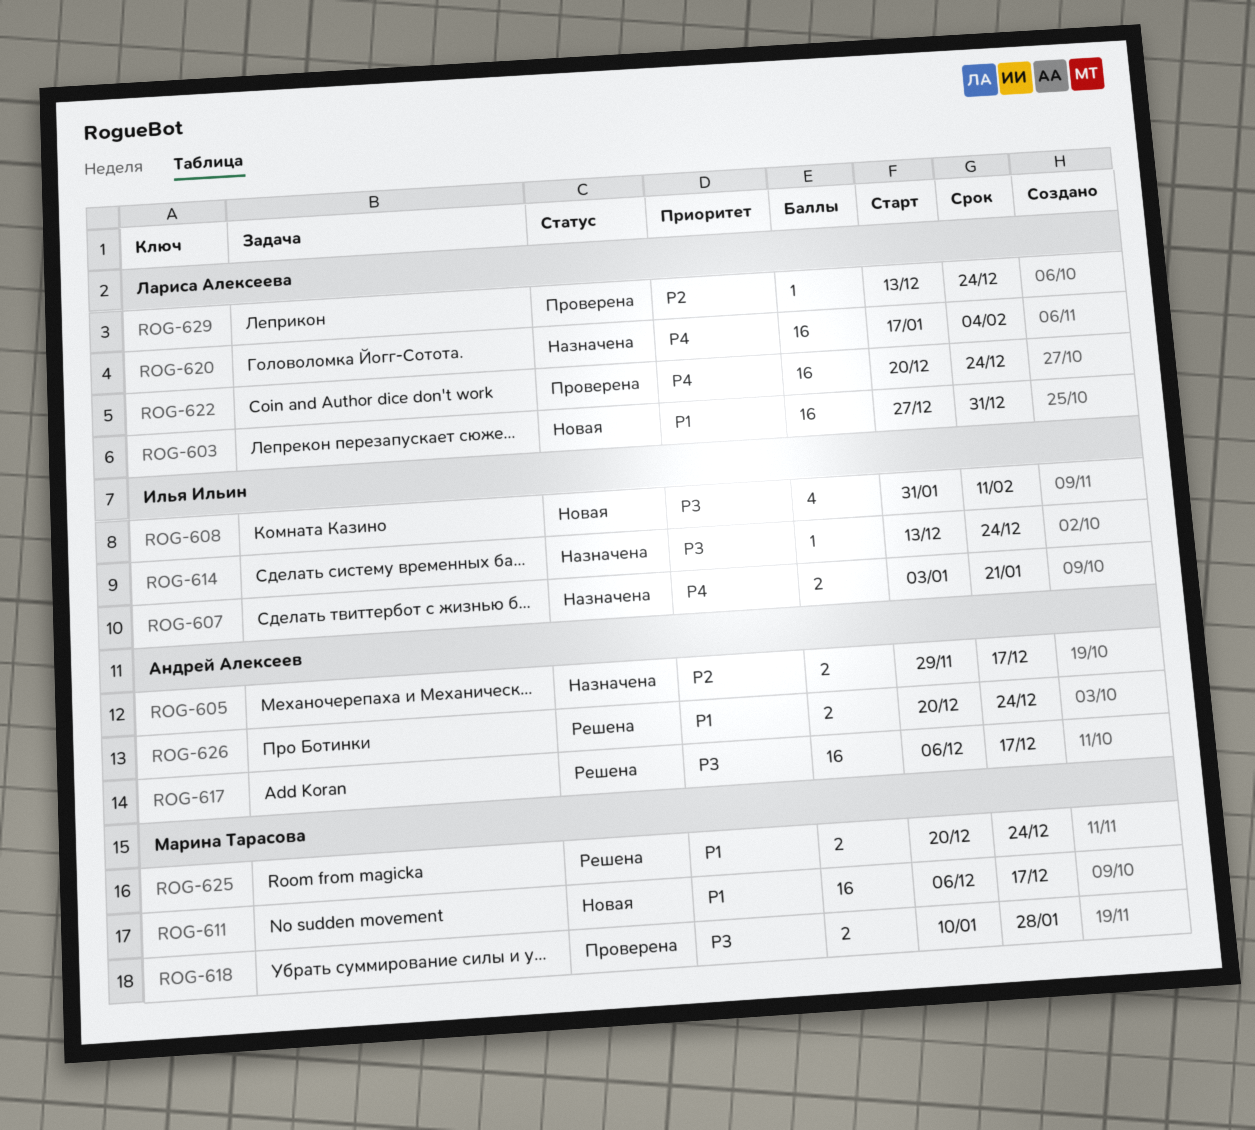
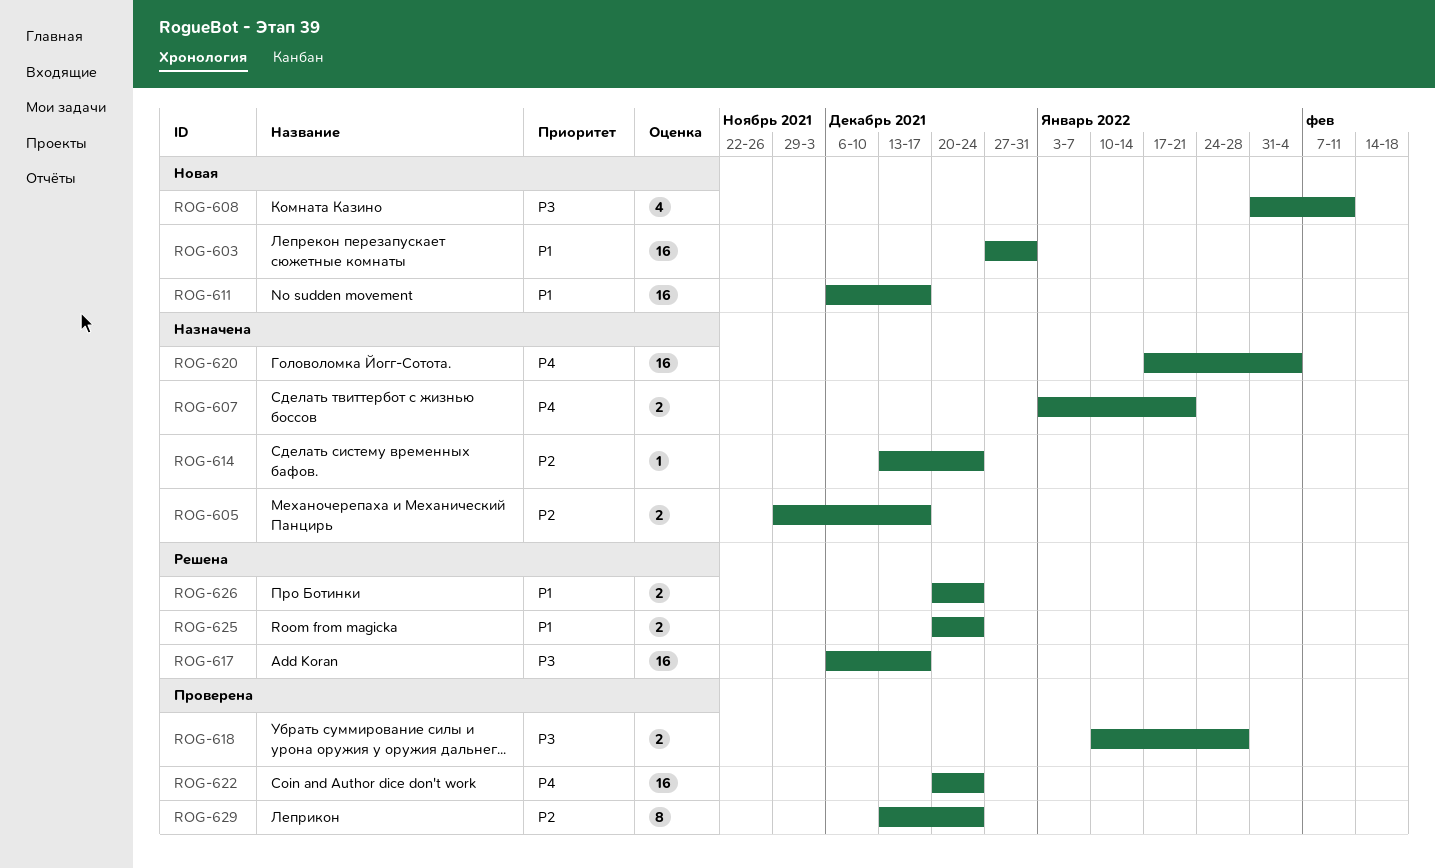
ROG-614, priority: P3 -> P2
ROG-629, estimate: 1 -> 8

